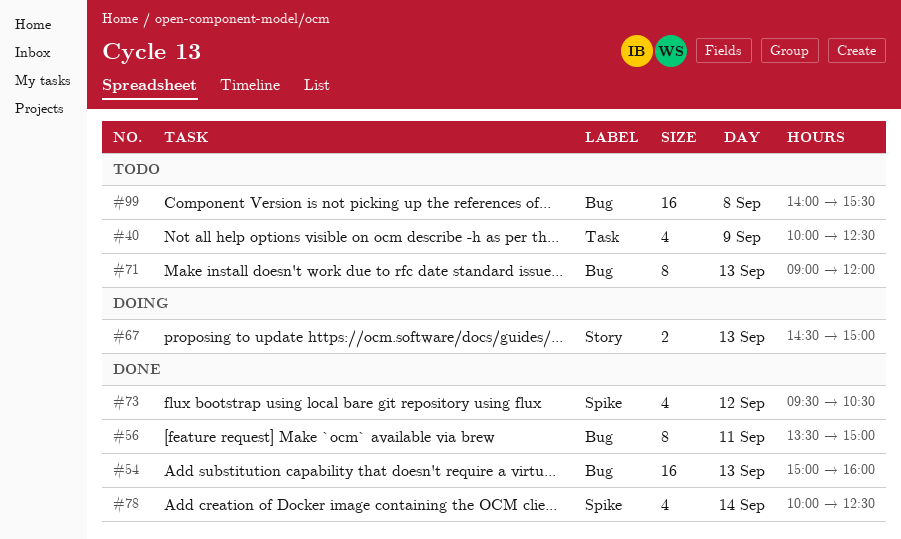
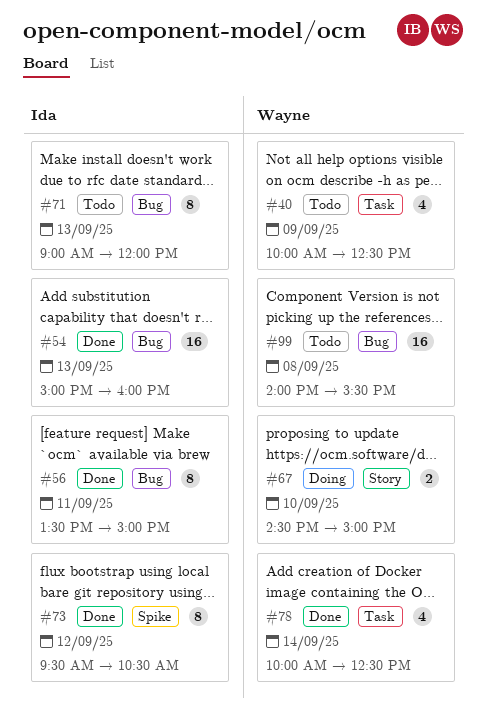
#67, day: Sep 13 -> Sep 10
#73, estimate: 4 -> 8
#78, label: Spike -> Task

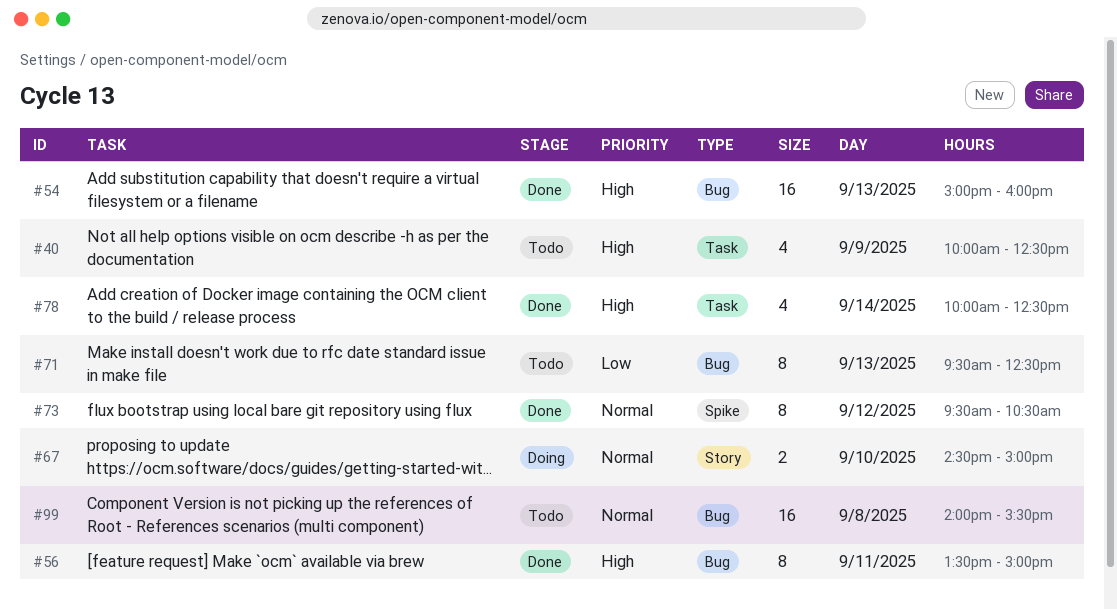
#71, begins: 09:00 -> 09:30
#71, ends: 12:00 -> 12:30

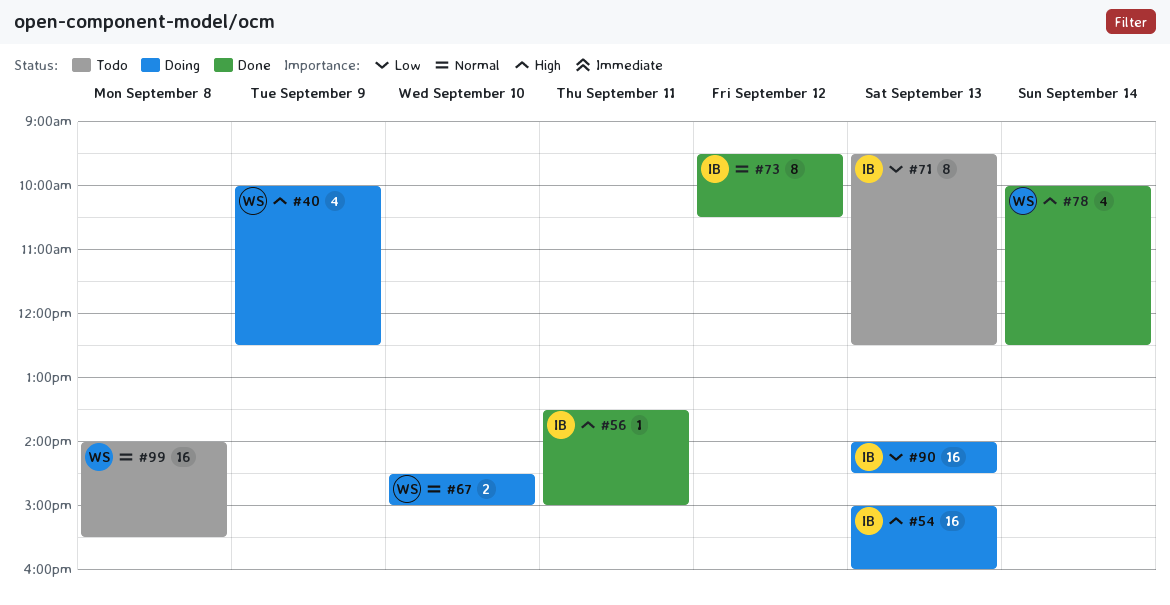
#40, status: Todo -> Doing
#54, status: Done -> Doing
#56, estimate: 8 -> 1
#90: none -> present

